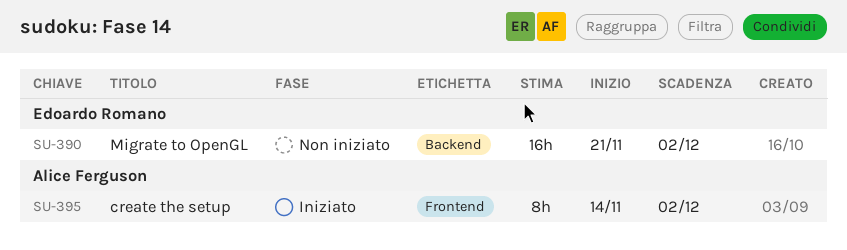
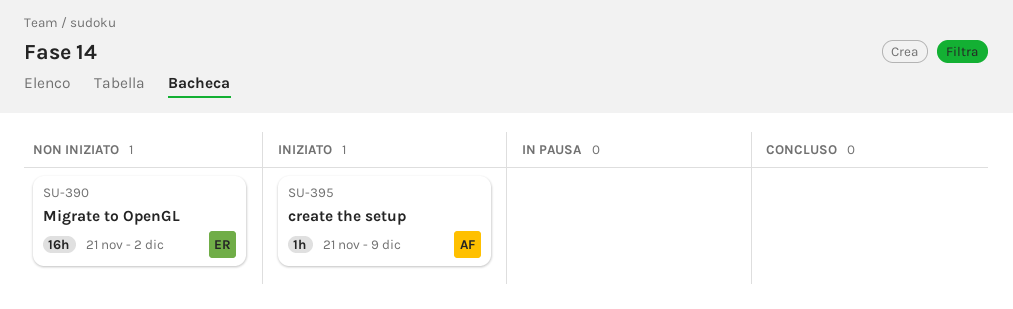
SU-395, estimate: 8h -> 1h
SU-395, start: Nov 14 -> Nov 21
SU-395, due: Dec 2 -> Dec 9

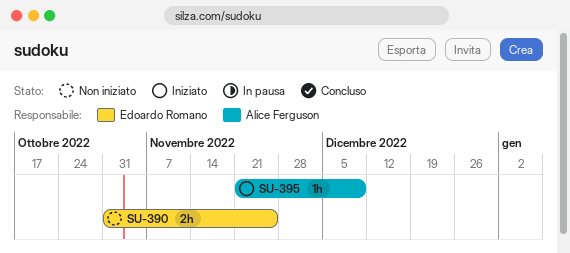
SU-390, estimate: 16h -> 2h
SU-390, start: Nov 21 -> Oct 31
SU-390, due: Dec 2 -> Nov 25

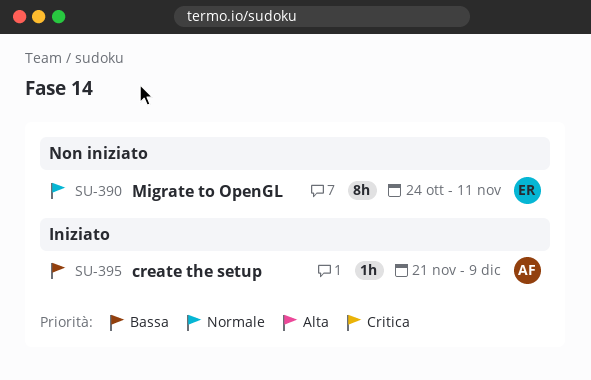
SU-390, estimate: 2h -> 8h
SU-390, start: Oct 31 -> Oct 24
SU-390, due: Nov 25 -> Nov 11

